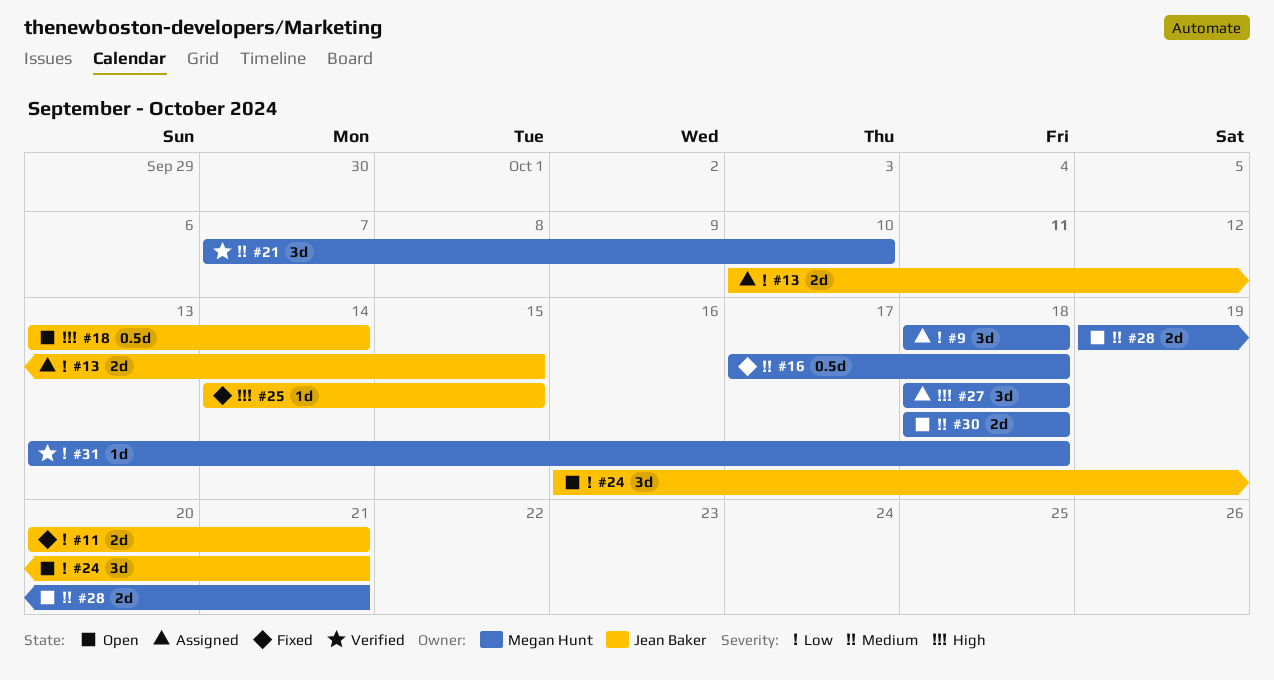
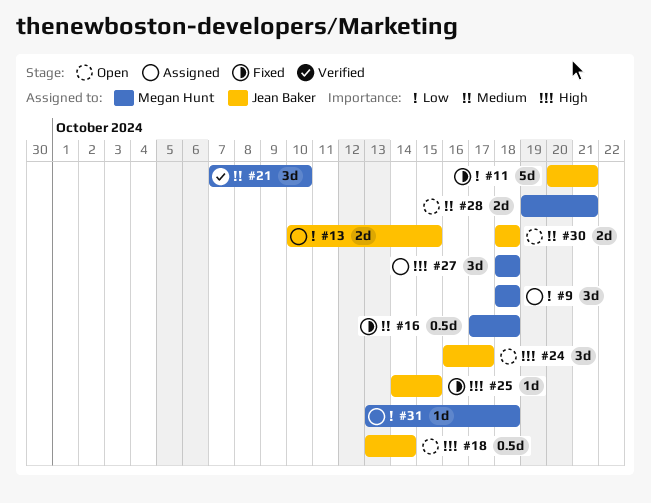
#11, estimate: 2d -> 5d
#24, priority: Low -> High
#24, due: Oct 21 -> Oct 17
#30, owner: Megan Hunt -> Jean Baker
#31, status: Verified -> Assigned

